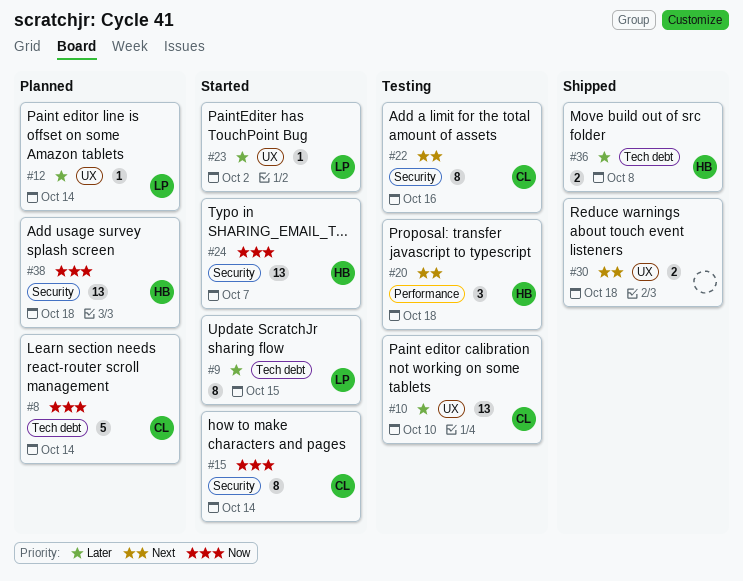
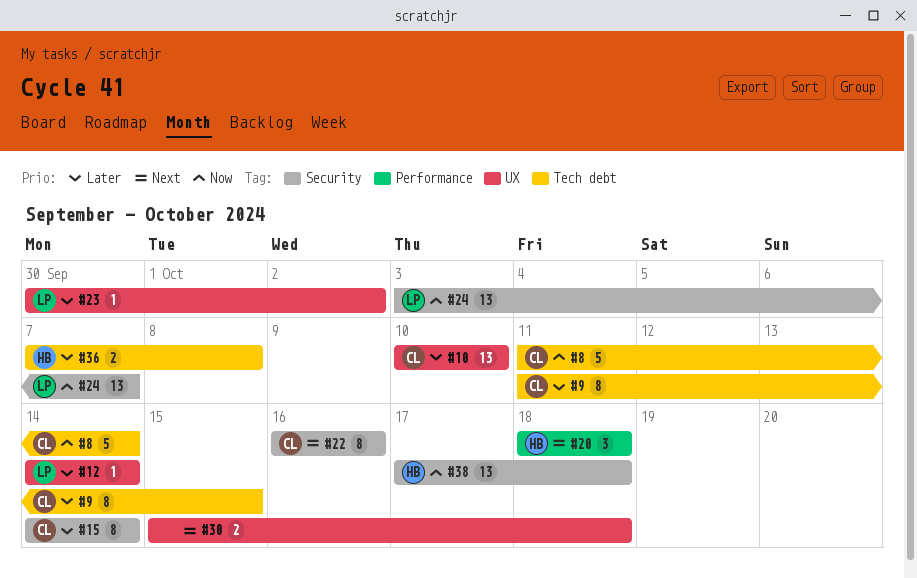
#9, owner: LP -> CL
#15, priority: Now -> Later
#24, owner: HB -> LP

